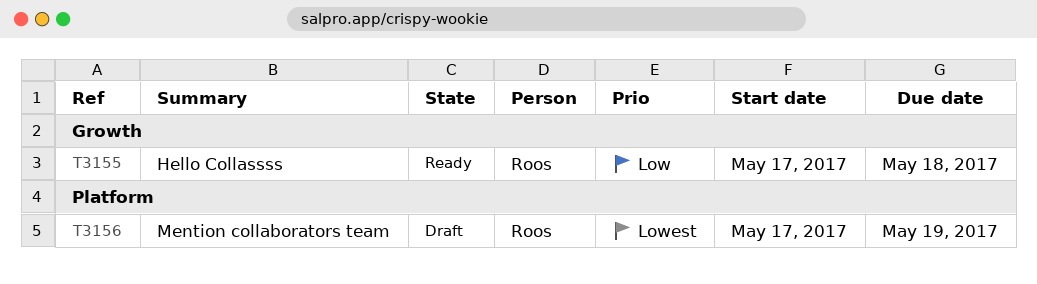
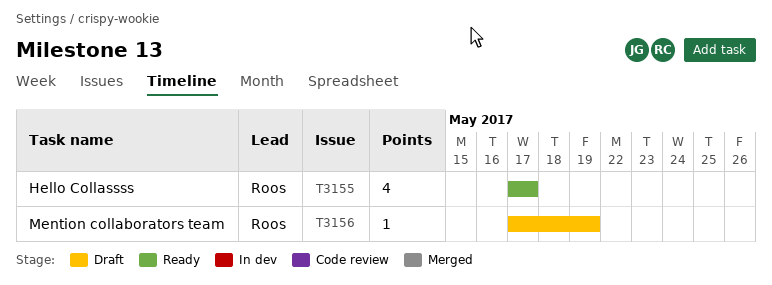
T3155, due: May 18 -> May 17

